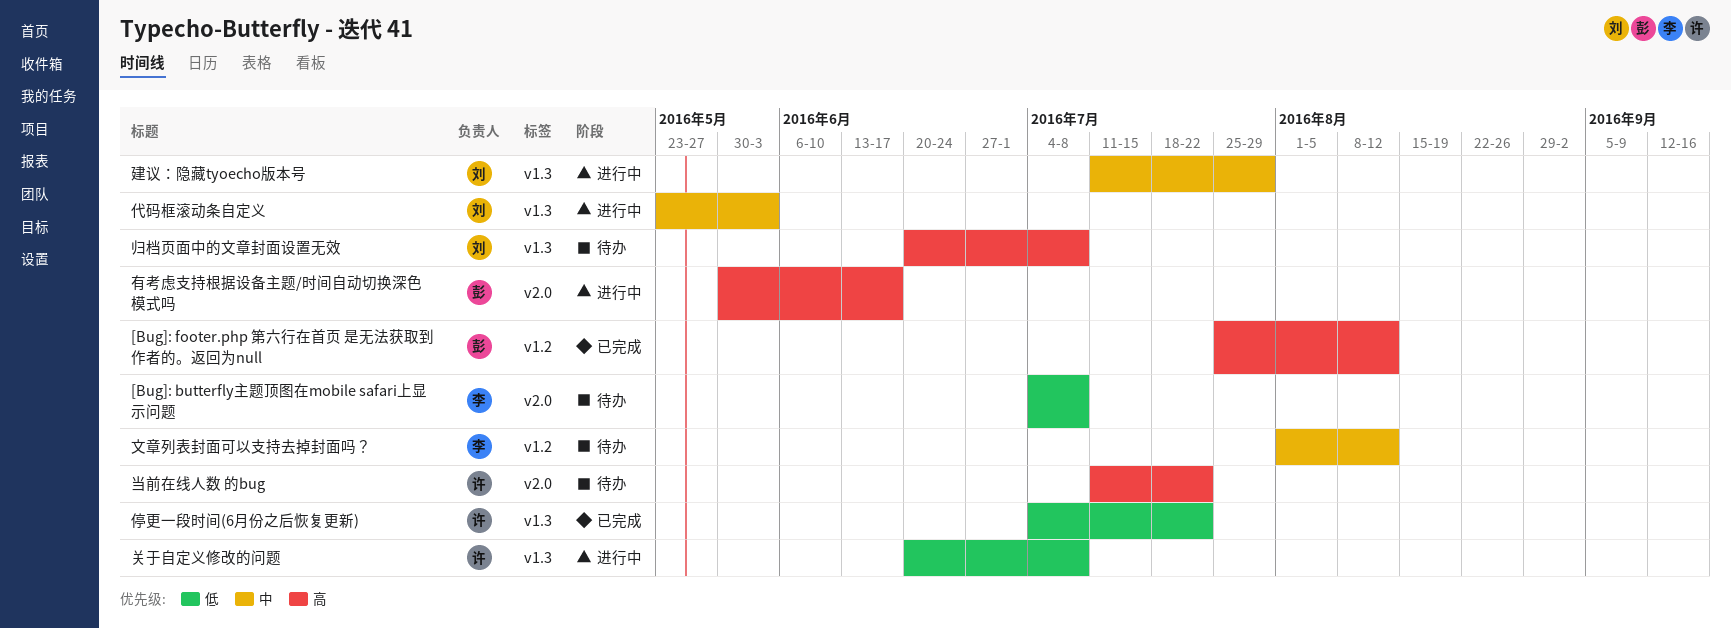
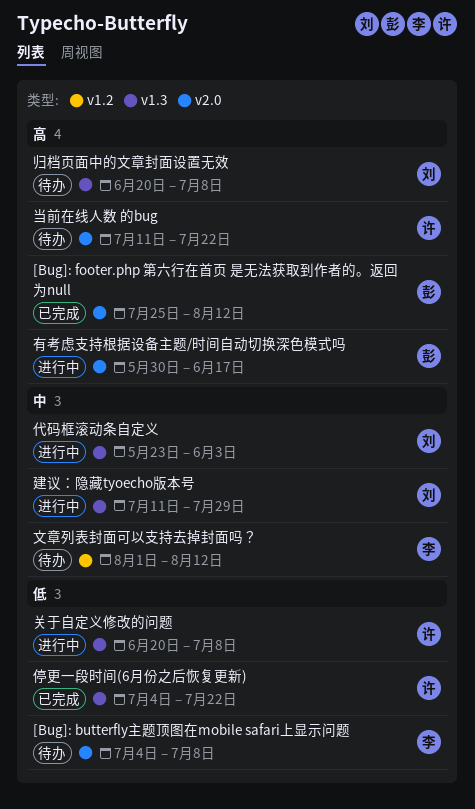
[Bug]: footer.php 第六行在首页 是无法获取到作者的。返回为null, label: v1.2 -> v2.0

